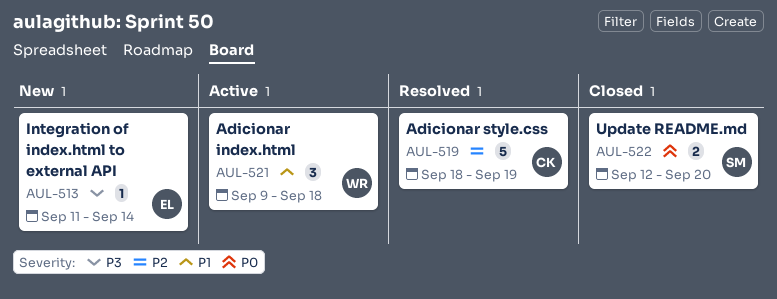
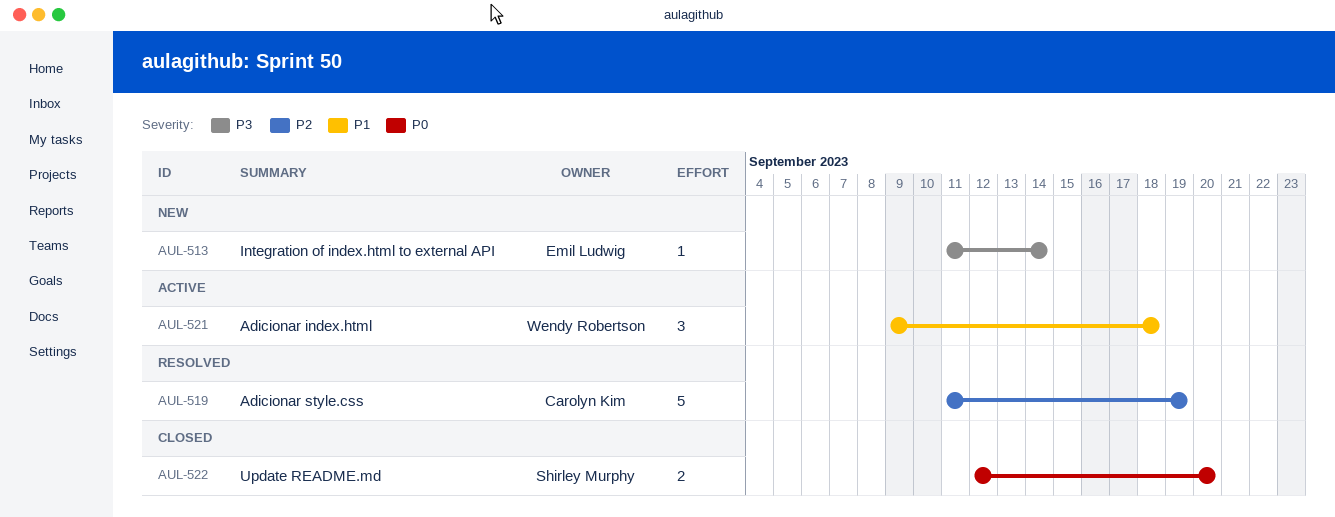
AUL-519, start: Sep 18 -> Sep 11

